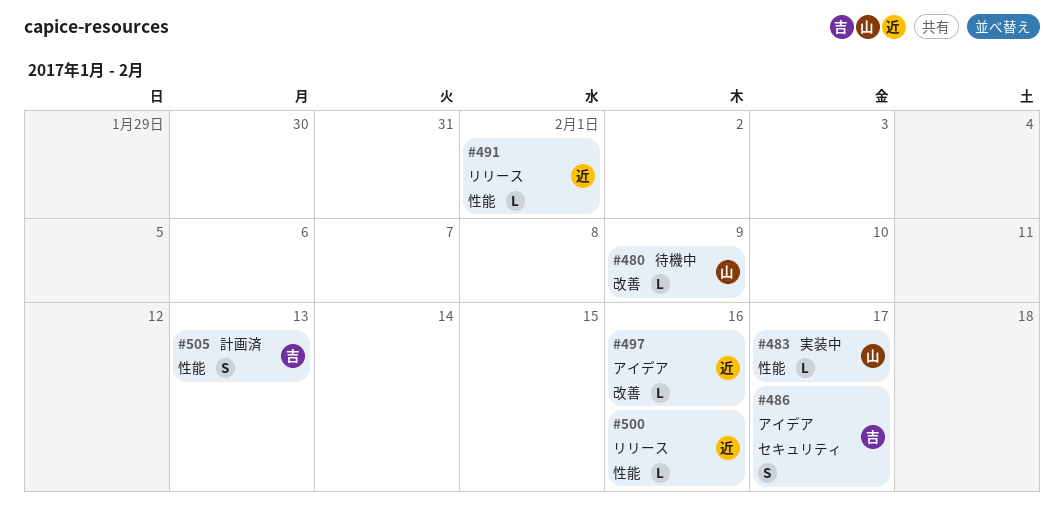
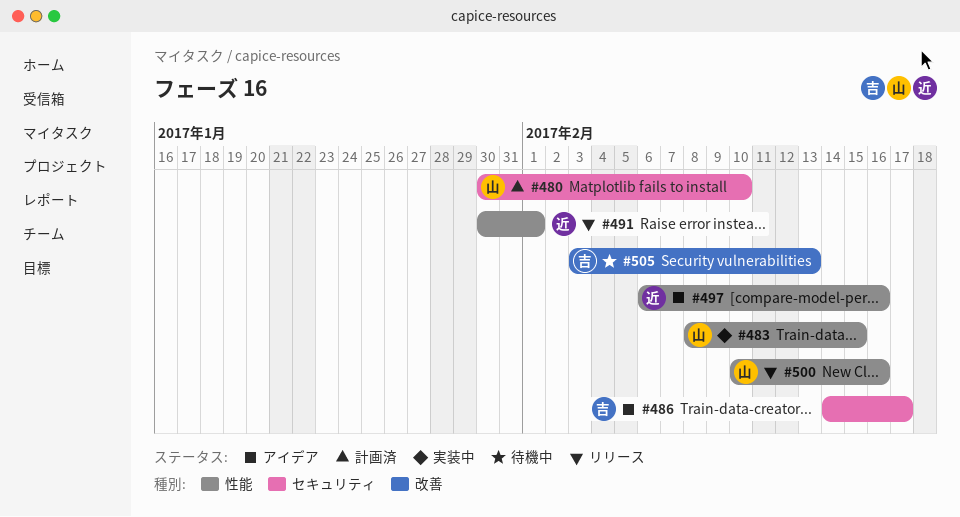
#480, status: 待機中 -> 計画済
#480, label: 改善 -> セキュリティ
#480, due: Feb 9 -> Feb 10
#483, due: Feb 17 -> Feb 15
#497, label: 改善 -> 性能
#500, owner: 近 -> 山
#505, status: 計画済 -> 待機中
#505, label: 性能 -> 改善

